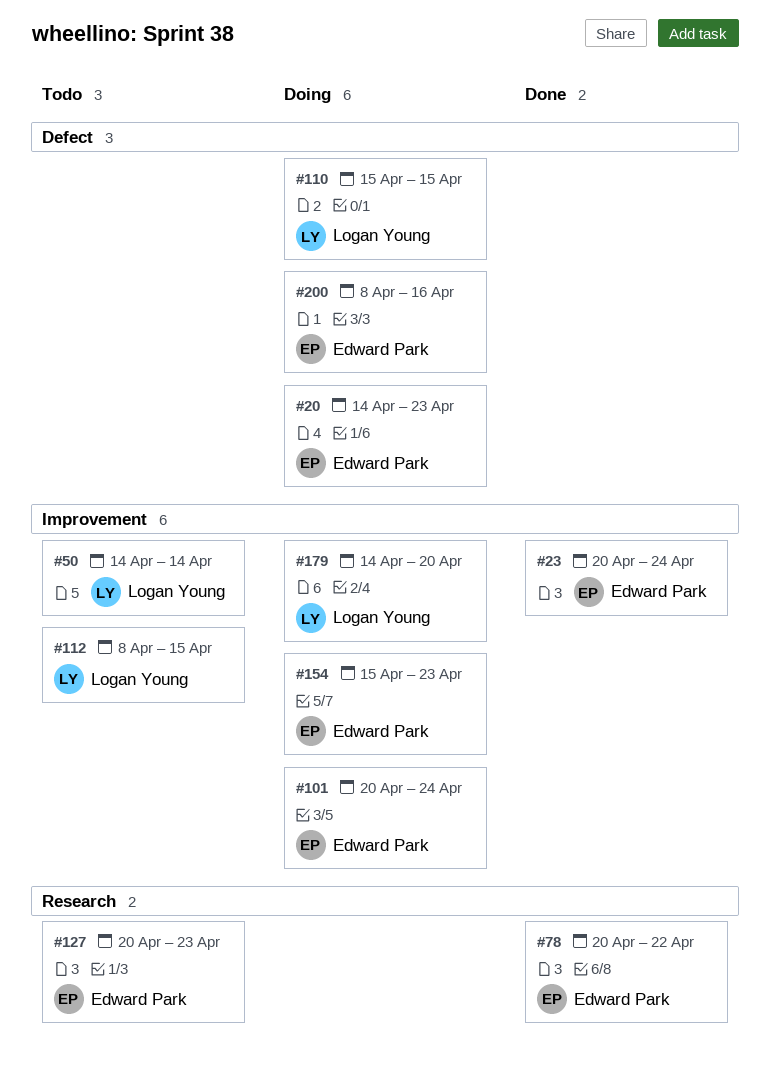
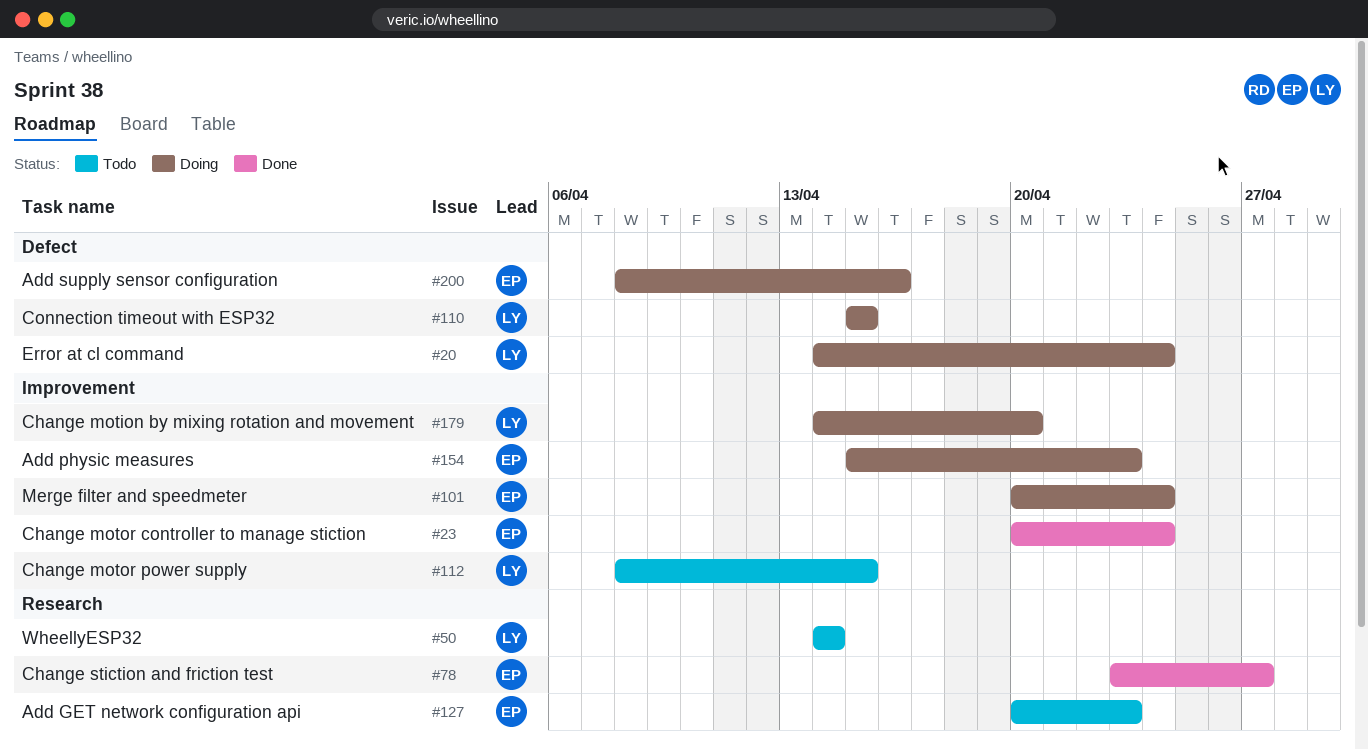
#20, owner: Edward Park -> Logan Young
#20, due: Apr 23 -> Apr 24
#50, label: Improvement -> Research
#78, start: Apr 20 -> Apr 23
#78, due: Apr 22 -> Apr 27

